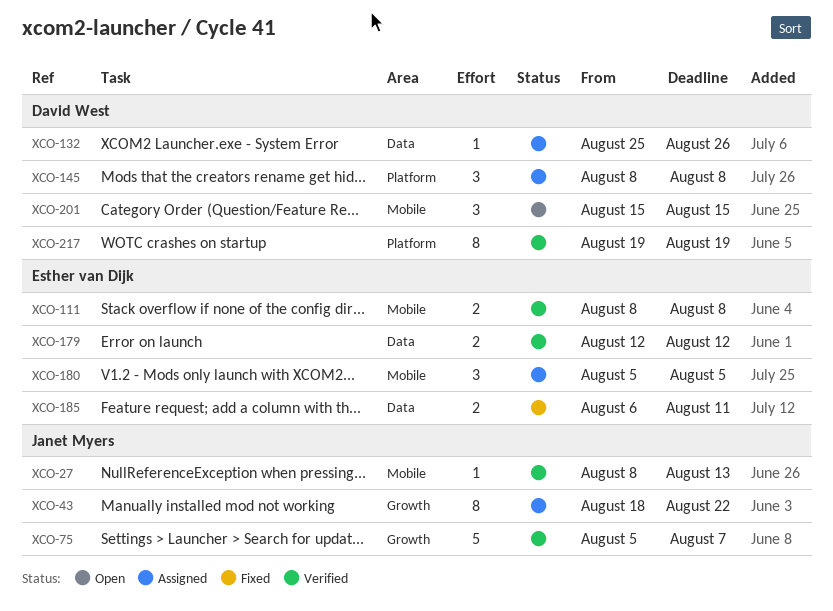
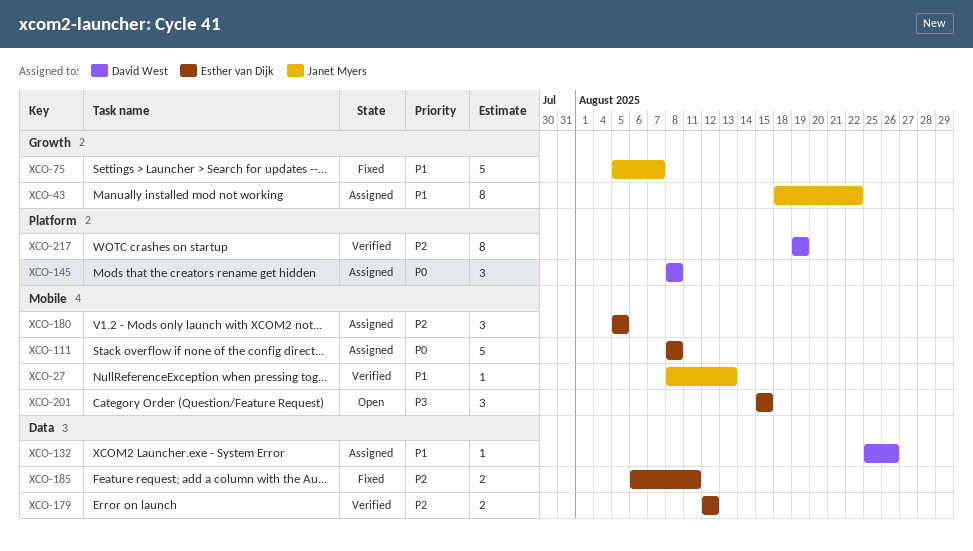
XCO-75, status: Verified -> Fixed
XCO-111, status: Verified -> Assigned
XCO-111, estimate: 2 -> 5
XCO-201, owner: David West -> Esther van Dijk

